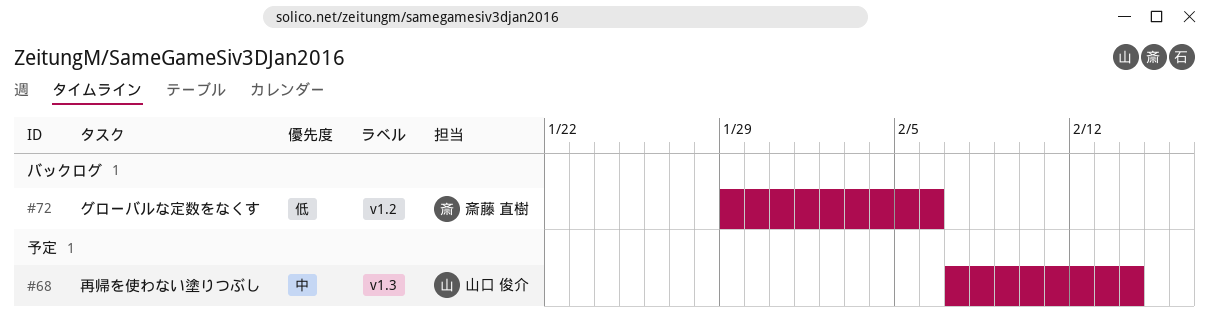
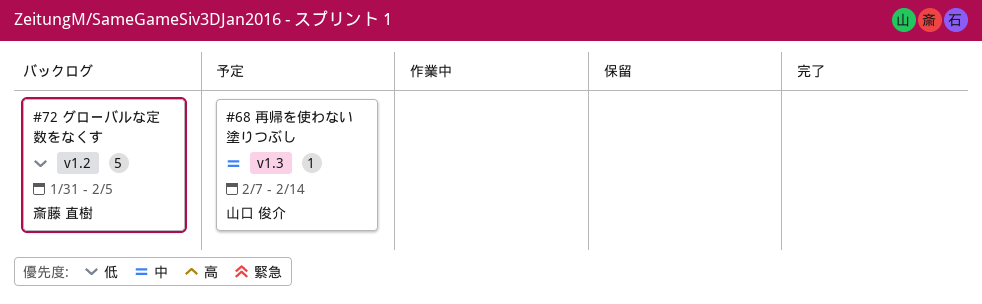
#72, start: Jan 29 -> Jan 31
#72, due: Feb 6 -> Feb 5

